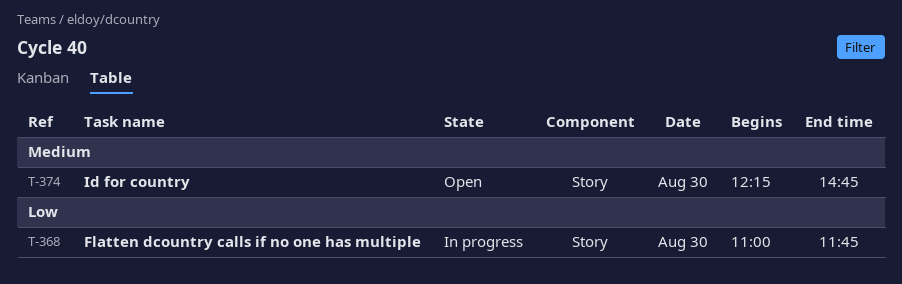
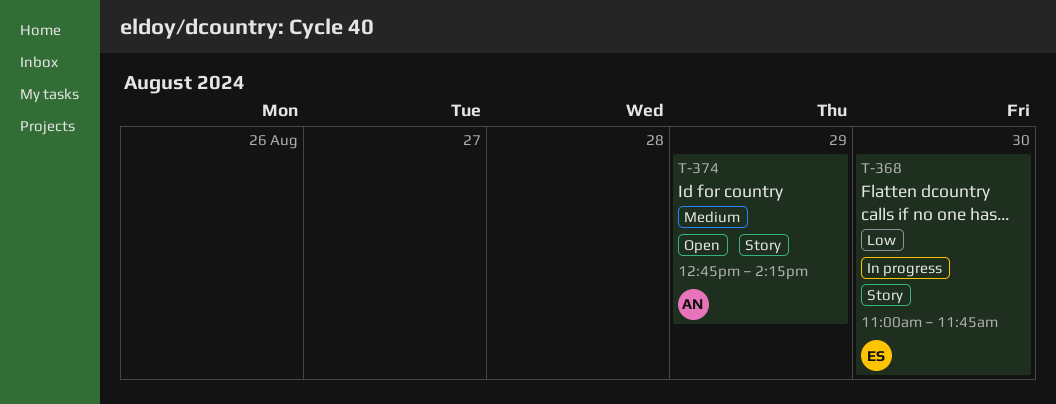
T-374, day: Aug 30 -> Aug 29
T-374, begins: 12:15 -> 12:45
T-374, ends: 14:45 -> 14:15

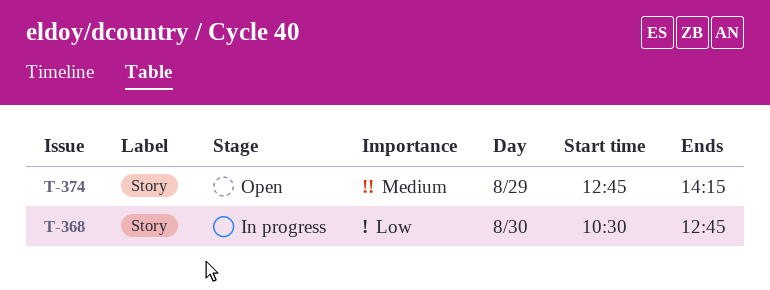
T-368, begins: 11:00 -> 10:30
T-368, ends: 11:45 -> 12:45

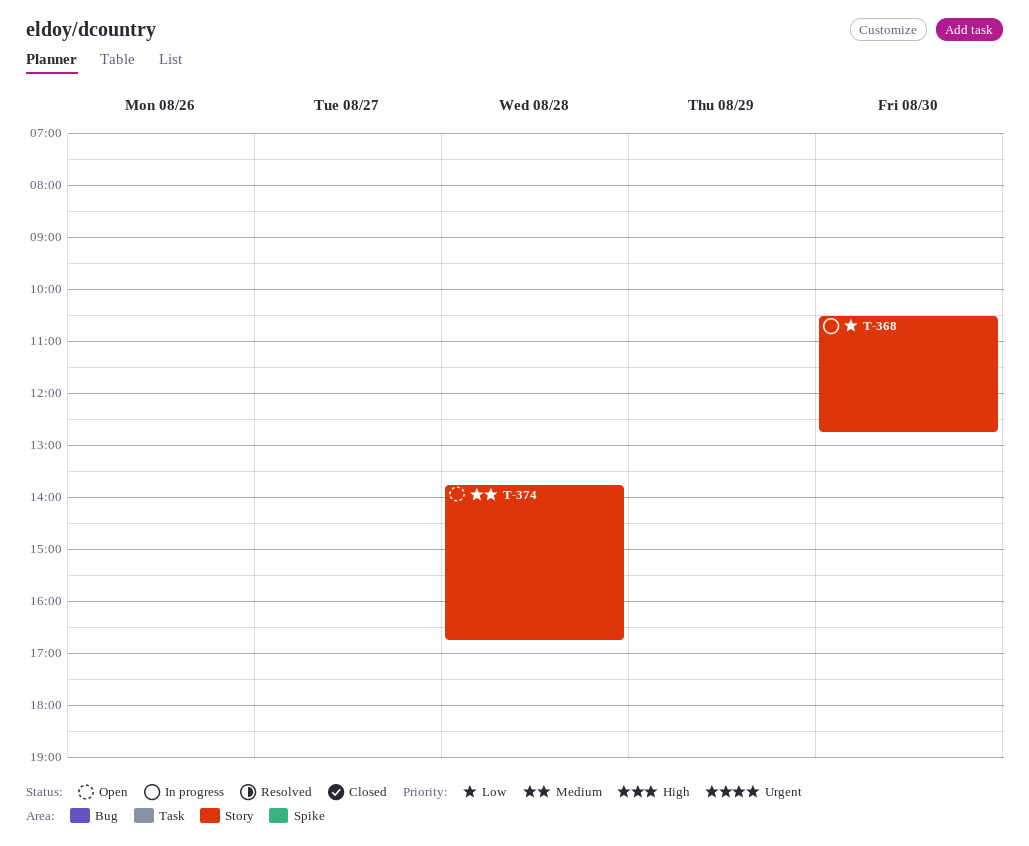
T-374, day: Aug 29 -> Aug 28
T-374, begins: 12:45 -> 13:45
T-374, ends: 14:15 -> 16:45

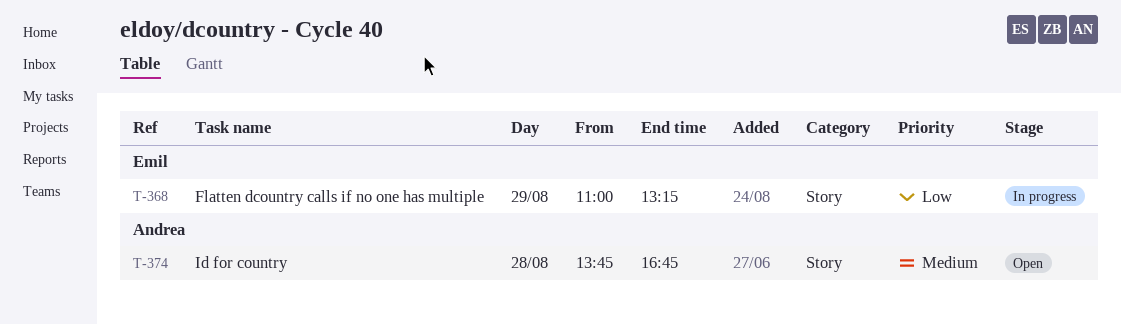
T-368, day: Aug 30 -> Aug 29
T-368, begins: 10:30 -> 11:00
T-368, ends: 12:45 -> 13:15

